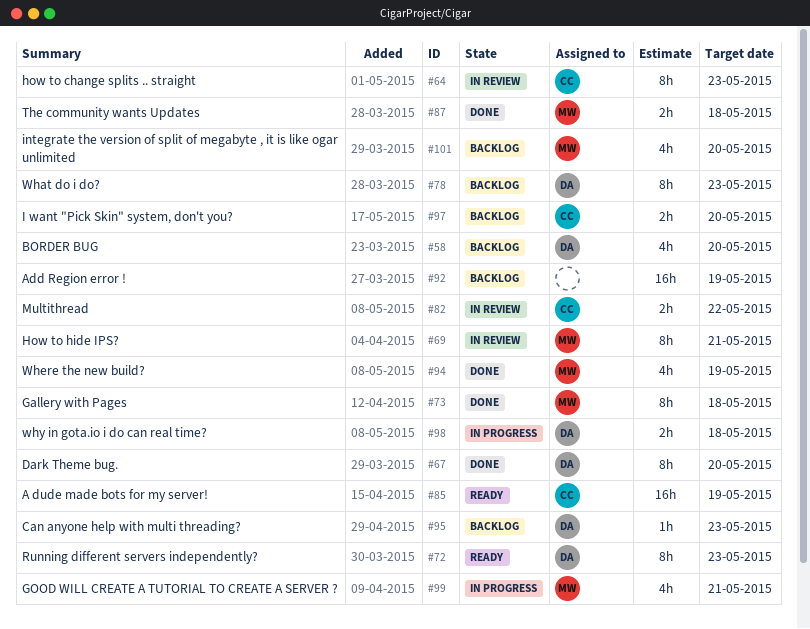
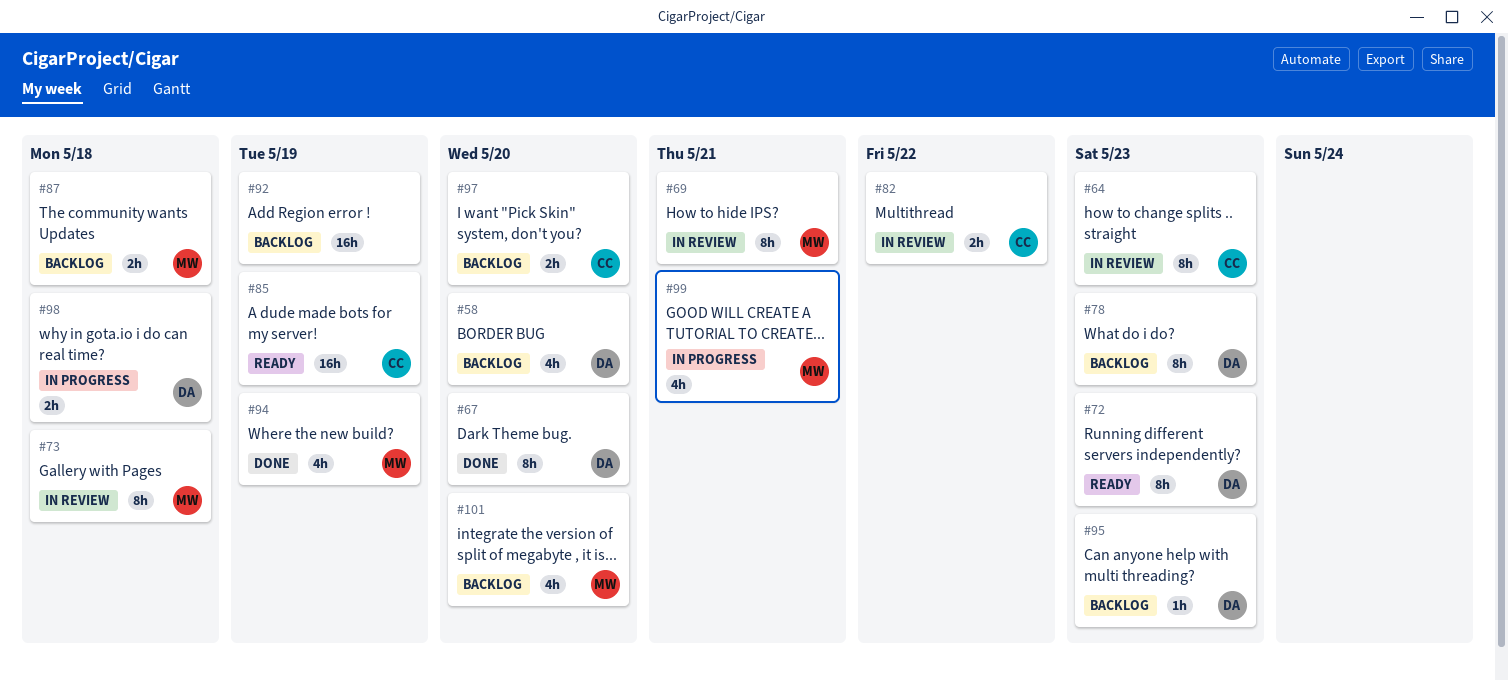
#73, status: Done -> In review
#87, status: Done -> Backlog

